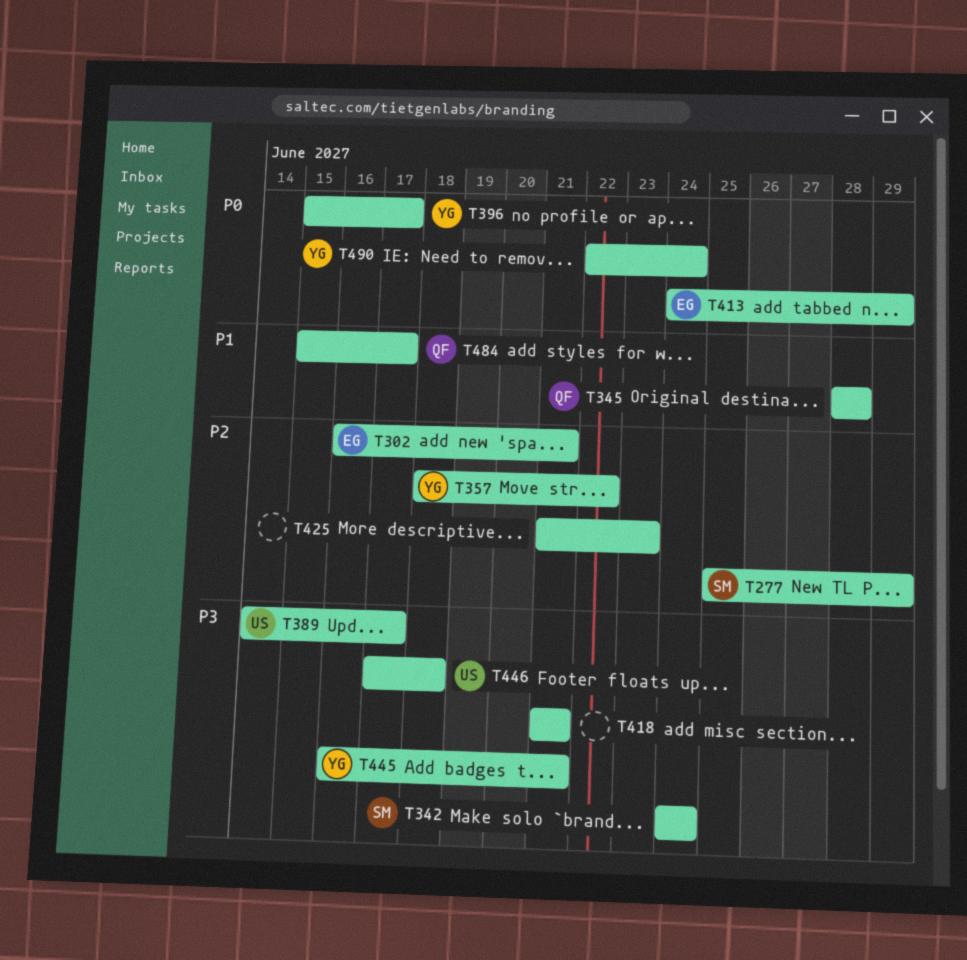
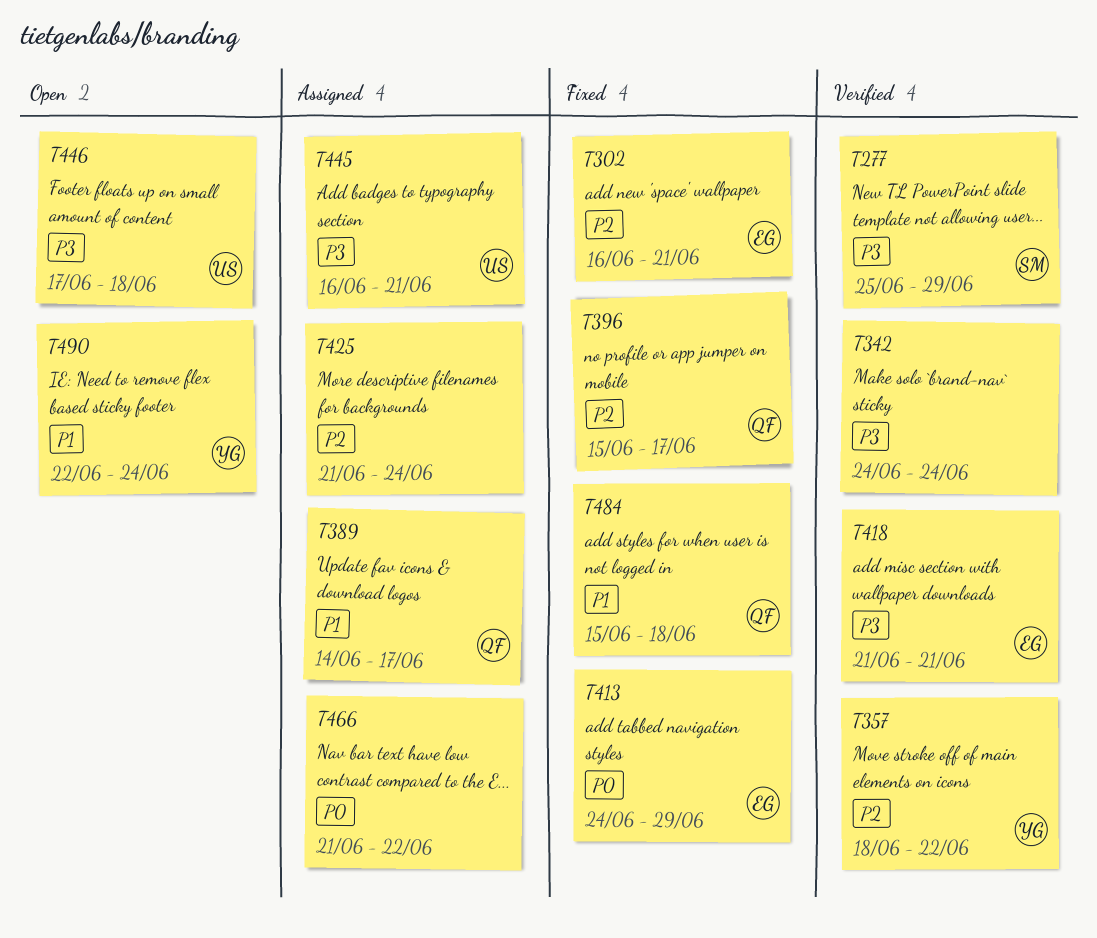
T277, priority: P2 -> P3
T342, owner: SM -> none
T345: present -> none
T389, owner: US -> QF
T389, priority: P3 -> P1
T396, owner: YG -> QF
T396, priority: P0 -> P2
T418, owner: none -> EG
T425, due: Jun 23 -> Jun 24
T445, owner: YG -> US
T466: none -> present
T484, due: Jun 17 -> Jun 18
T490, priority: P0 -> P1

